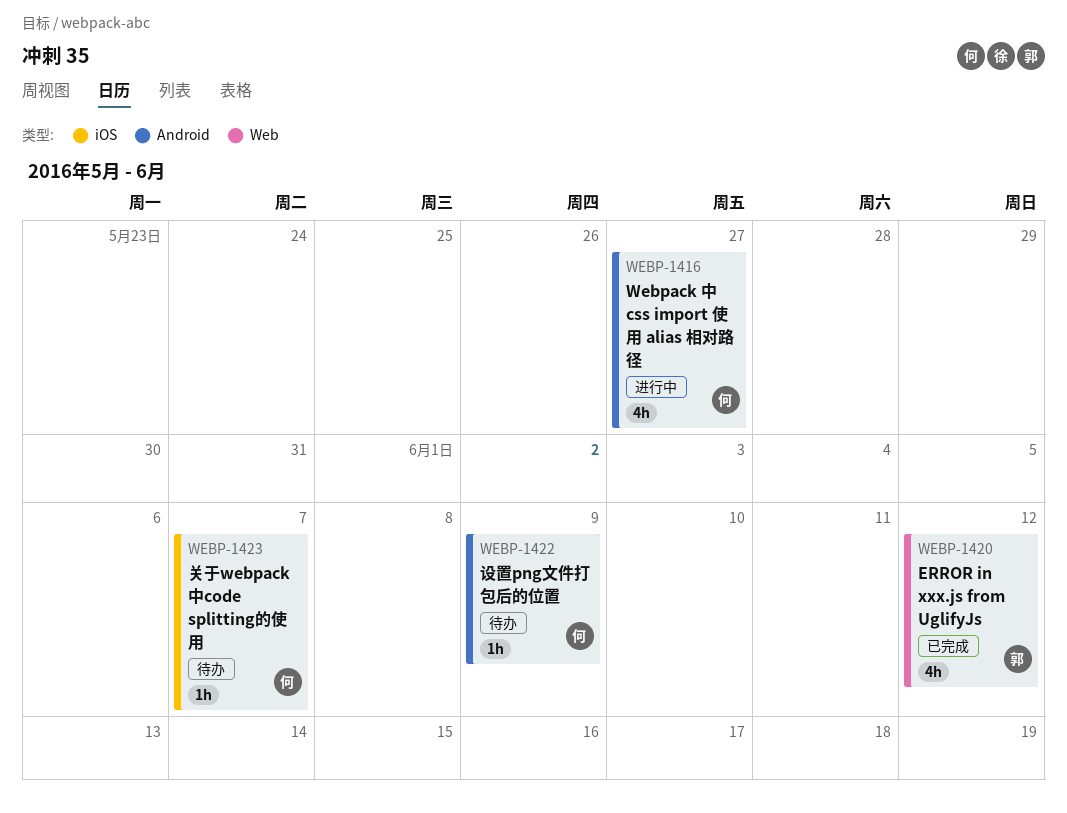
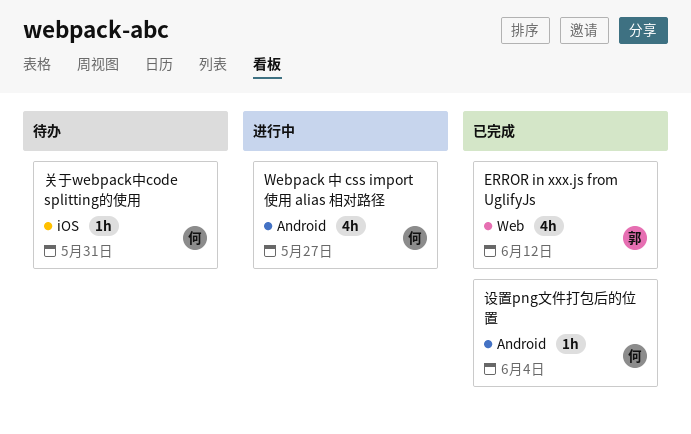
关于webpack中code splitting的使用, due: Jun 7 -> May 31
设置png文件打包后的位置, status: 待办 -> 已完成
设置png文件打包后的位置, due: Jun 9 -> Jun 4

